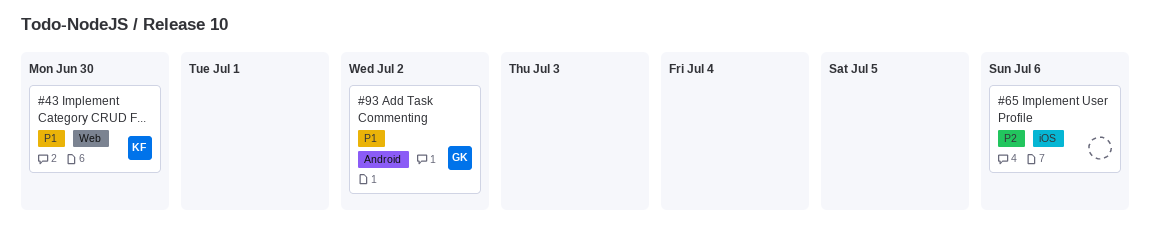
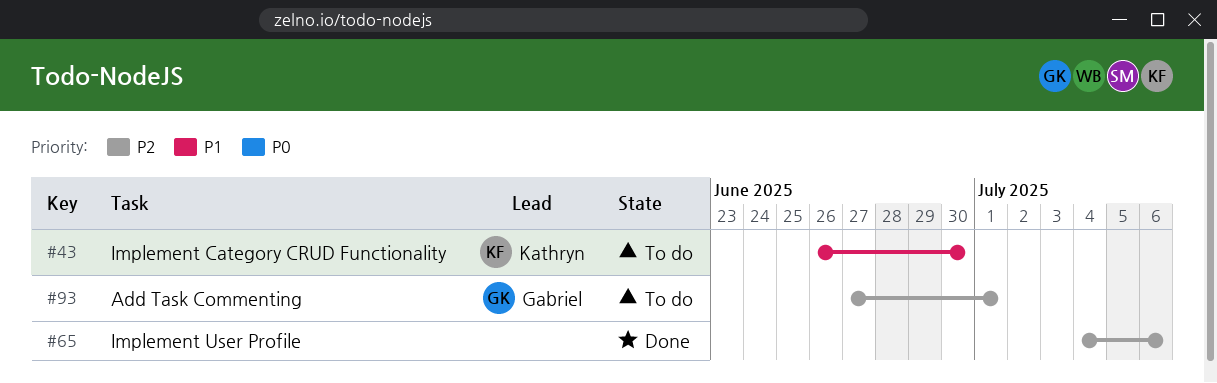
#93, priority: P1 -> P2
#93, due: Jul 2 -> Jul 1

